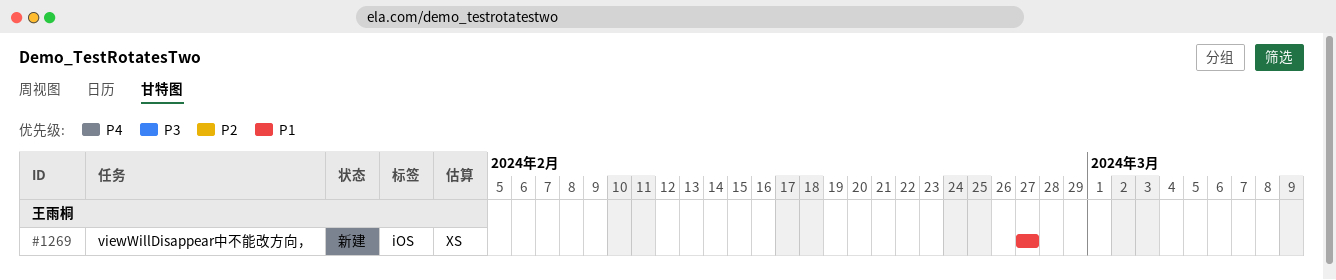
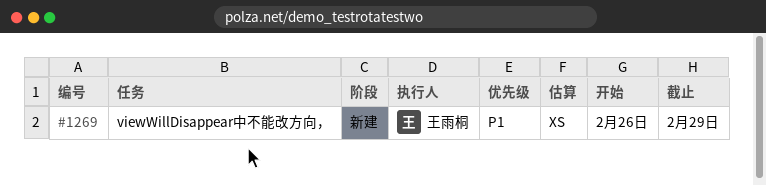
#1269, start: Feb 27 -> Feb 26
#1269, due: Feb 27 -> Feb 29

